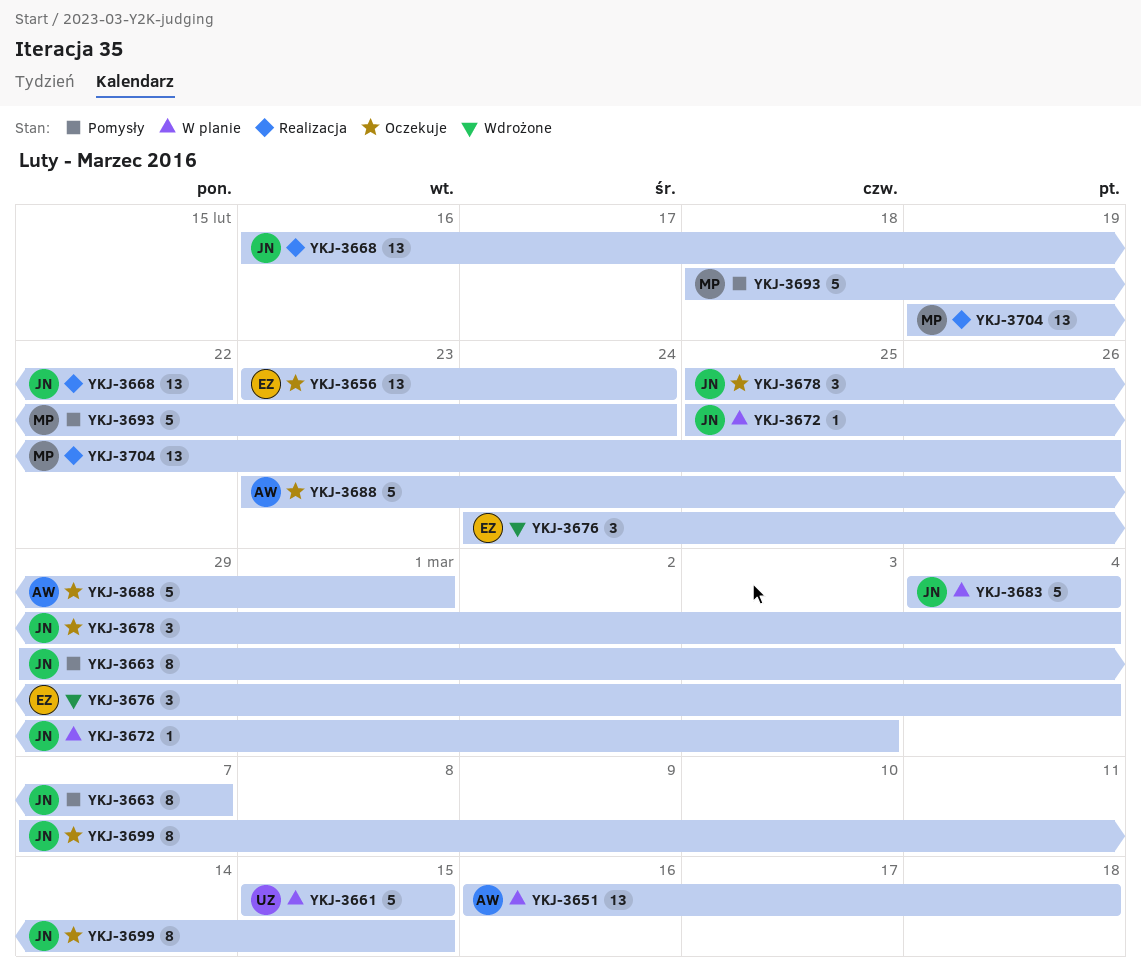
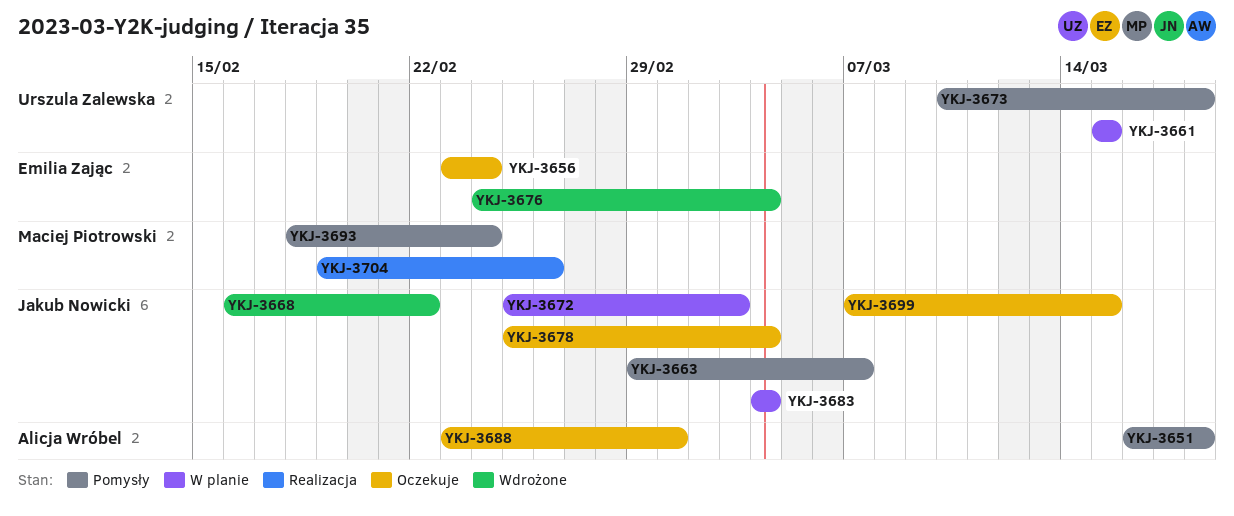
YKJ-3651, status: W planie -> Pomysły
YKJ-3668, status: Realizacja -> Wdrożone
YKJ-3673: none -> present

